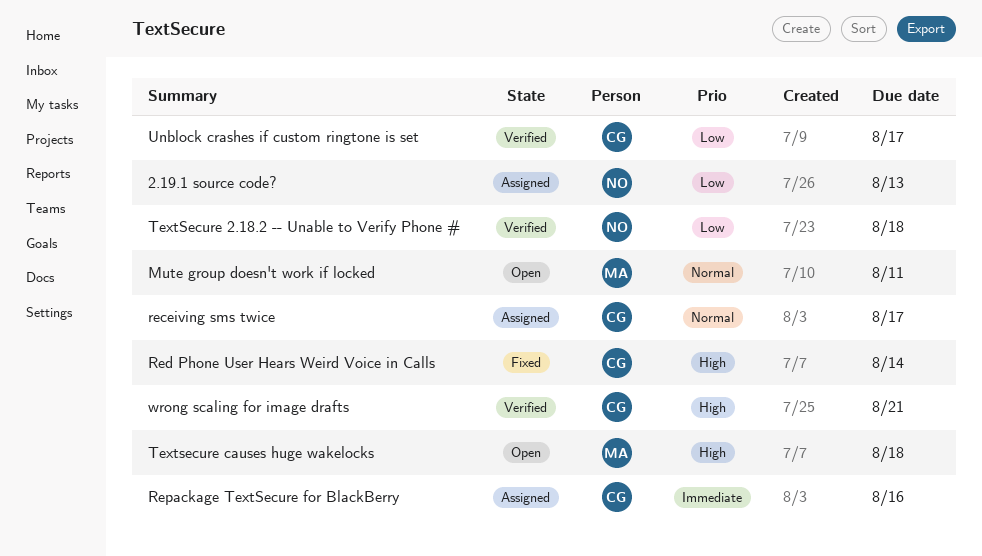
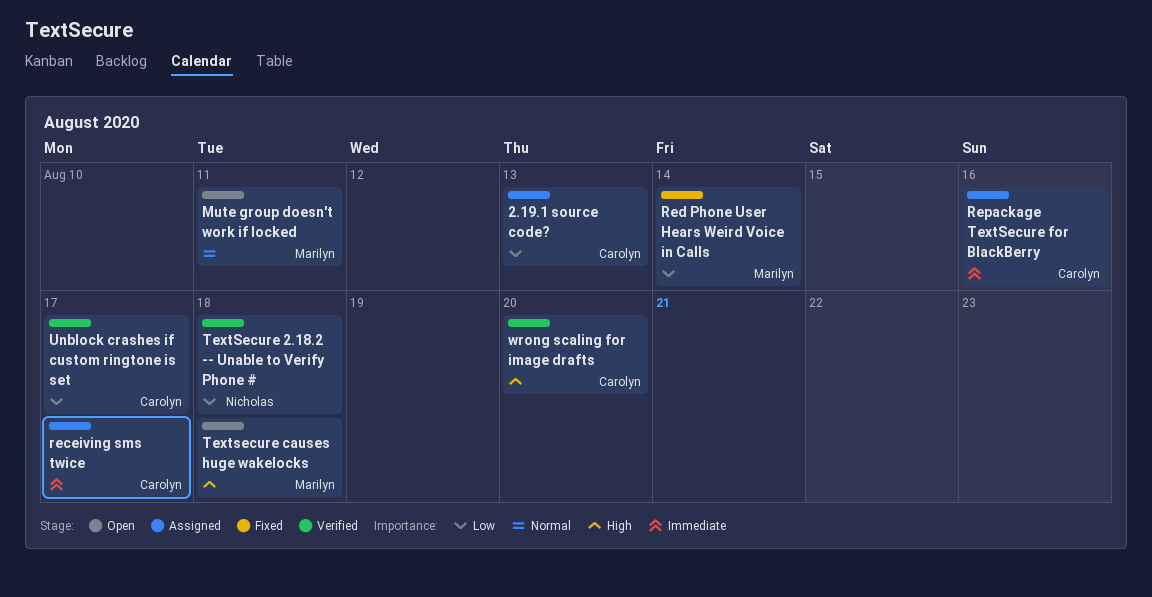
2.19.1 source code?, owner: Nicholas -> Carolyn
receiving sms twice, priority: Normal -> Immediate
Red Phone User Hears Weird Voice in Calls, owner: Carolyn -> Marilyn
Red Phone User Hears Weird Voice in Calls, priority: High -> Low
wrong scaling for image drafts, due: Aug 21 -> Aug 20

